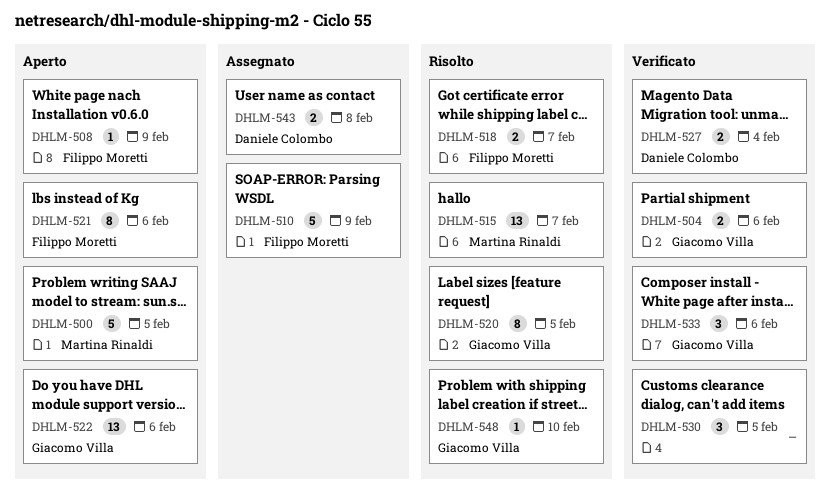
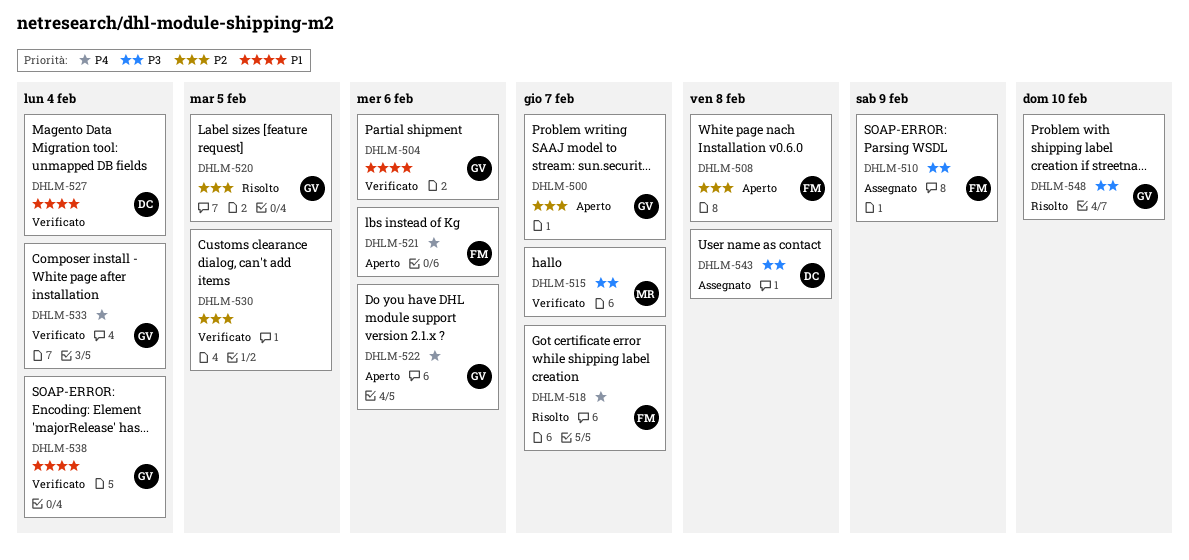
DHLM-500, owner: Martina Rinaldi -> Giacomo Villa
DHLM-500, due: Feb 5 -> Feb 7
DHLM-508, due: Feb 9 -> Feb 8
DHLM-515, status: Risolto -> Verificato
DHLM-533, due: Feb 6 -> Feb 4
DHLM-538: none -> present

